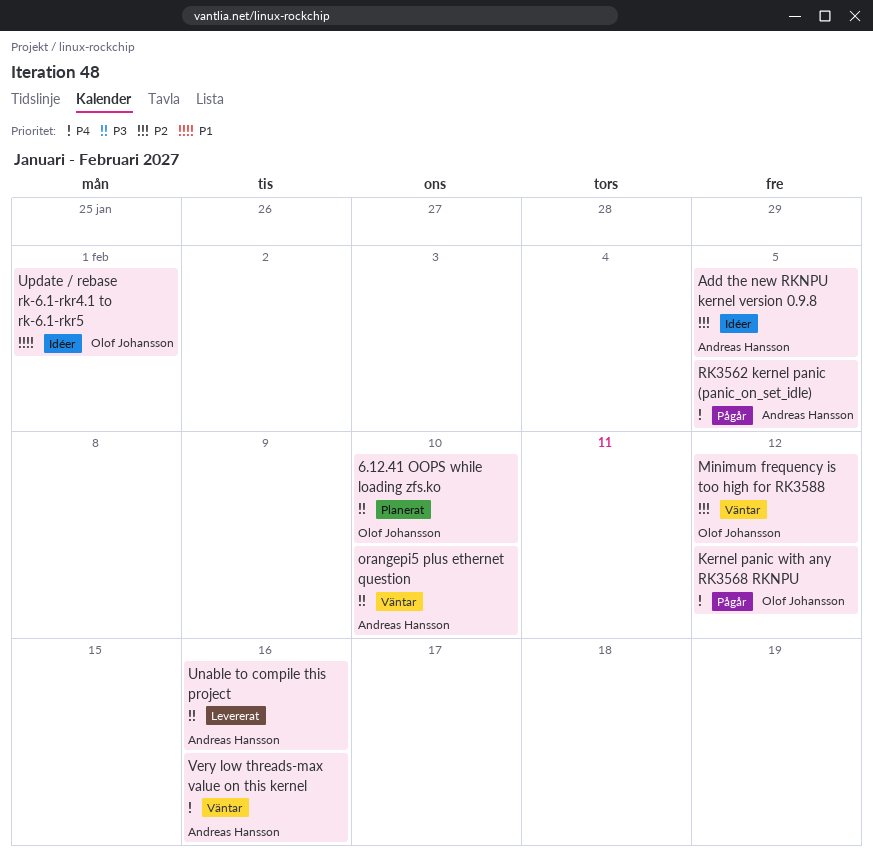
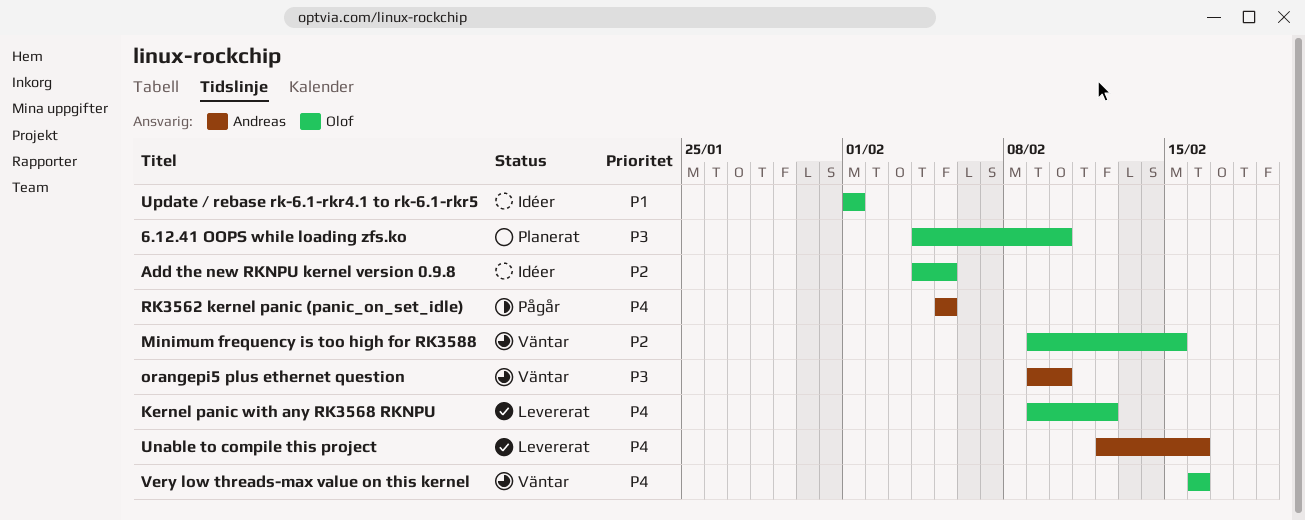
Add the new RKNPU kernel version 0.9.8, owner: Andreas Hansson -> Olof Johansson
Kernel panic with any RK3568 RKNPU, status: Pågår -> Levererat
Minimum frequency is too high for RK3588, due: Feb 12 -> Feb 15
Unable to compile this project, priority: P3 -> P4
Very low threads-max value on this kernel, owner: Andreas Hansson -> Olof Johansson

